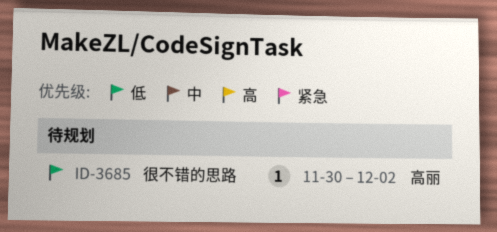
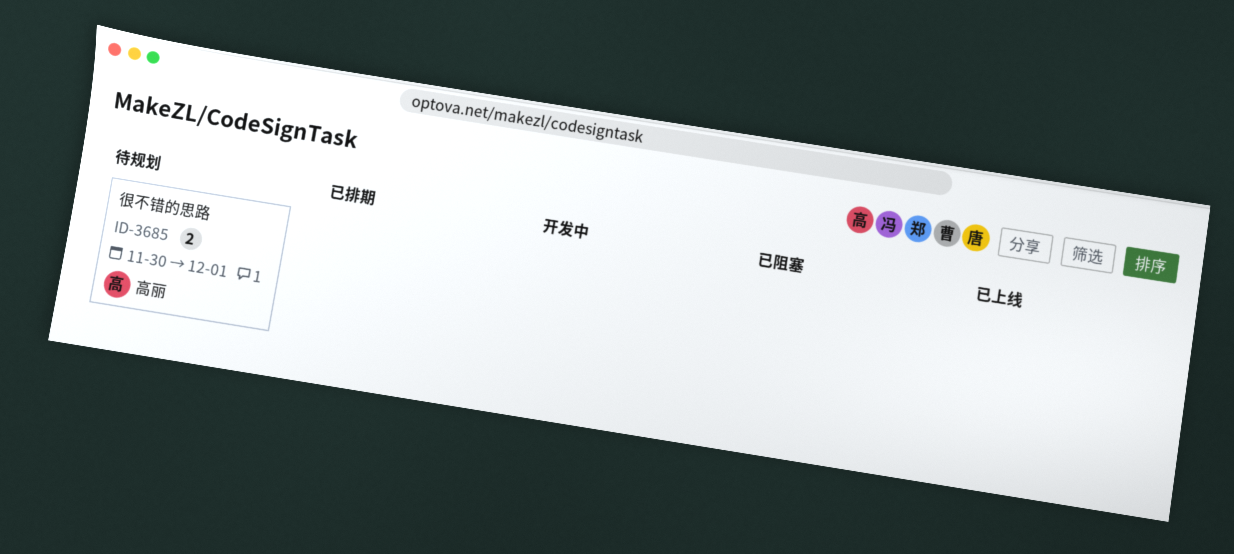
ID-3685, estimate: 1 -> 2
ID-3685, due: Dec 2 -> Dec 1

